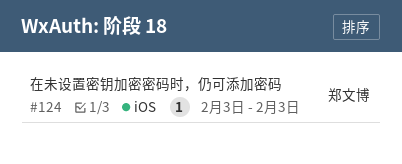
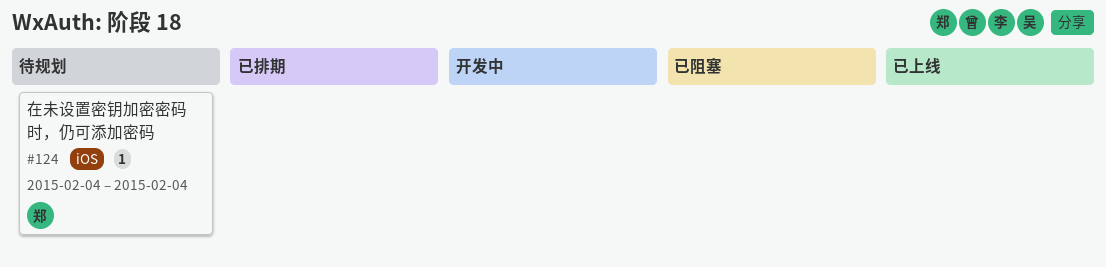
#124, start: Feb 3 -> Feb 4
#124, due: Feb 3 -> Feb 4

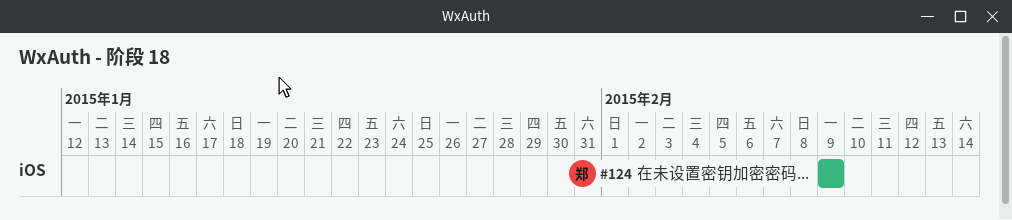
#124, start: Feb 4 -> Feb 9
#124, due: Feb 4 -> Feb 9

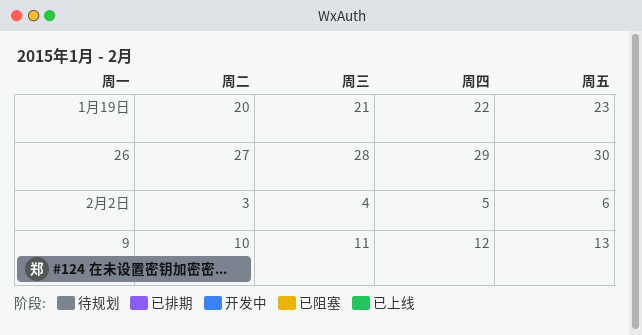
#124, due: Feb 9 -> Feb 10

